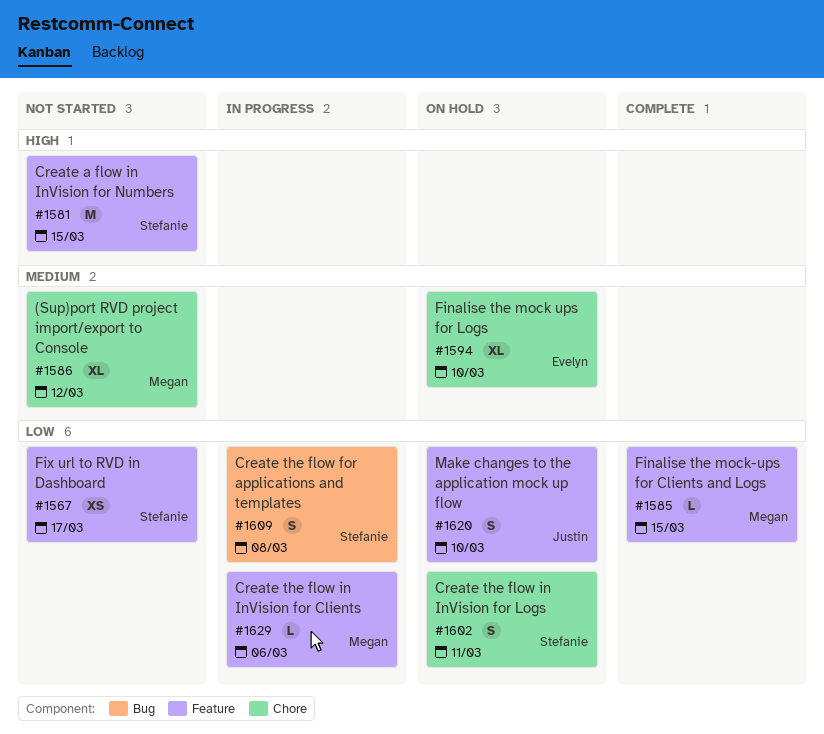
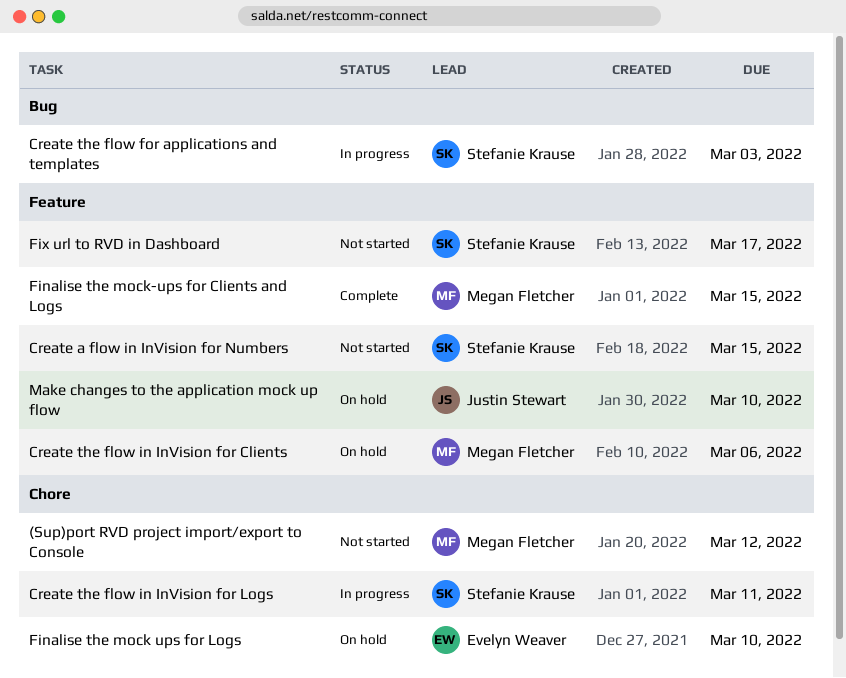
Create the flow for applications and templates, due: Mar 8 -> Mar 3
Create the flow in InVision for Clients, status: In progress -> On hold
Create the flow in InVision for Logs, status: On hold -> In progress

